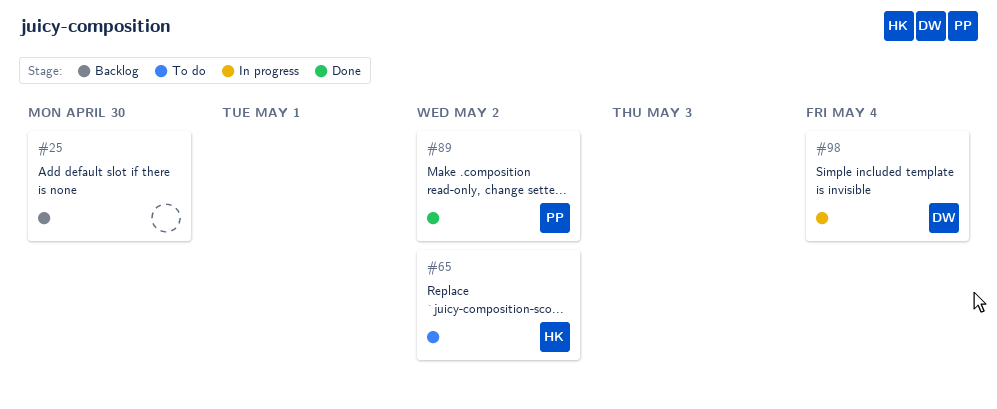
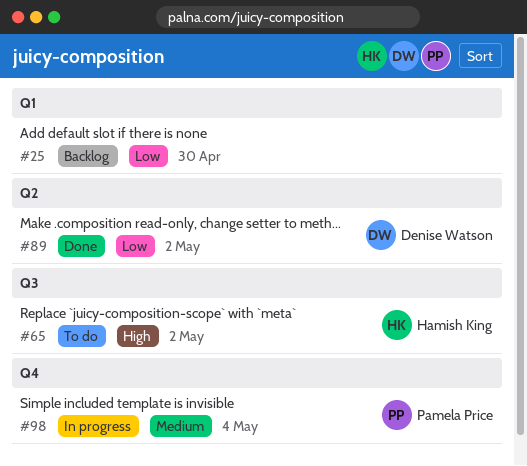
#89, owner: Pamela Price -> Denise Watson
#98, owner: Denise Watson -> Pamela Price

